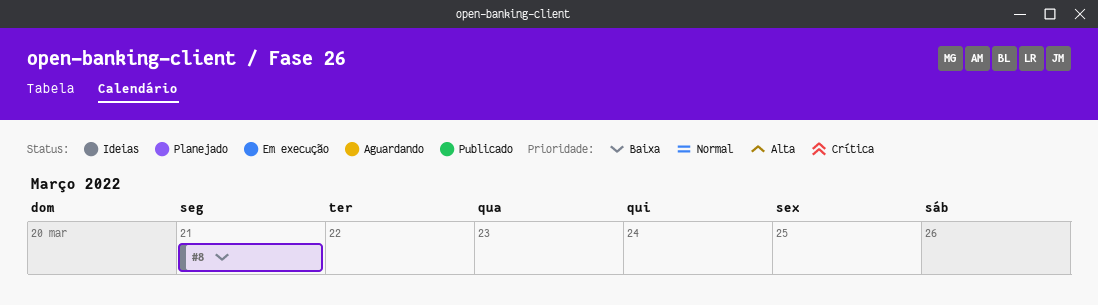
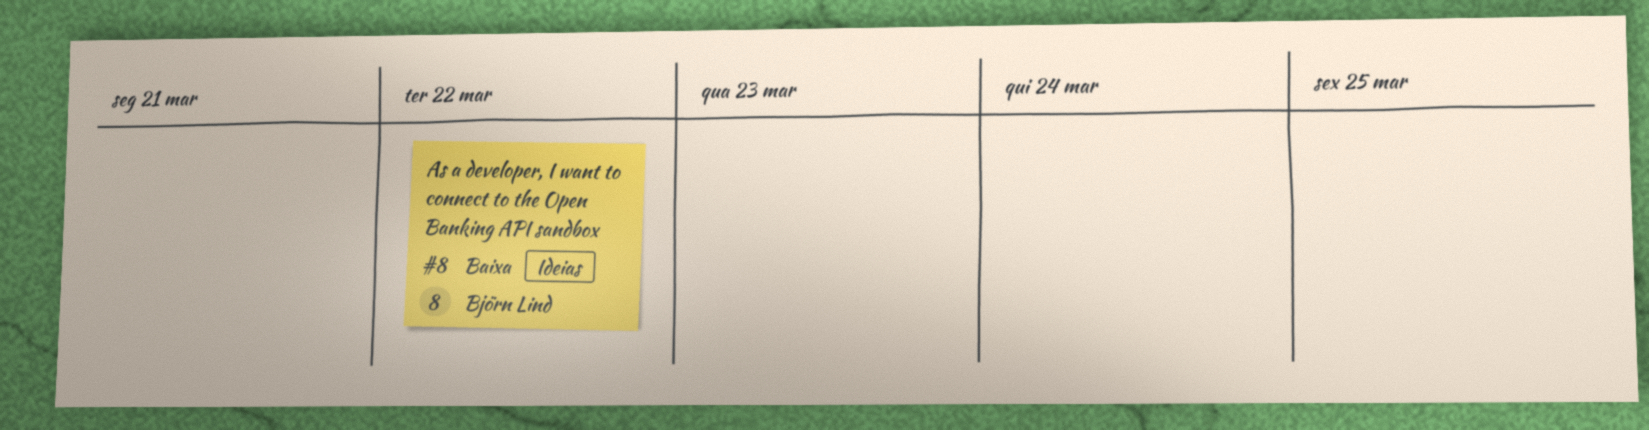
#8, due: Mar 21 -> Mar 22

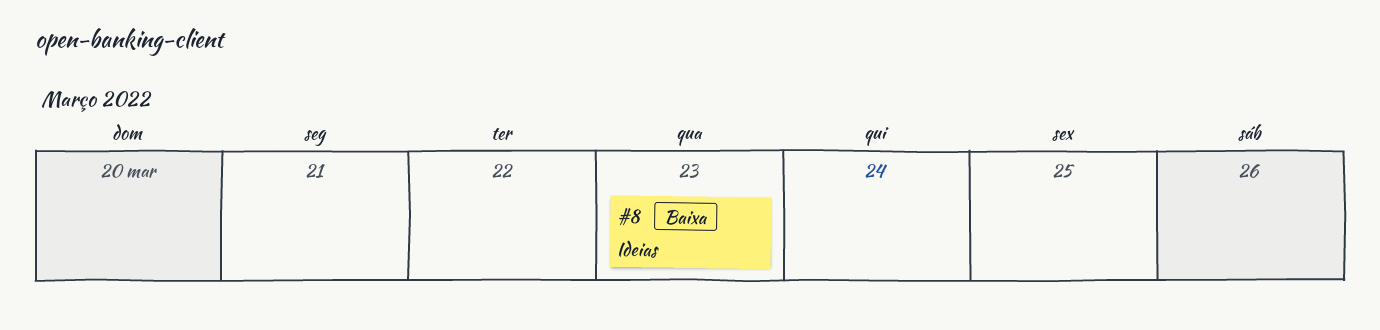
#8, due: Mar 22 -> Mar 23

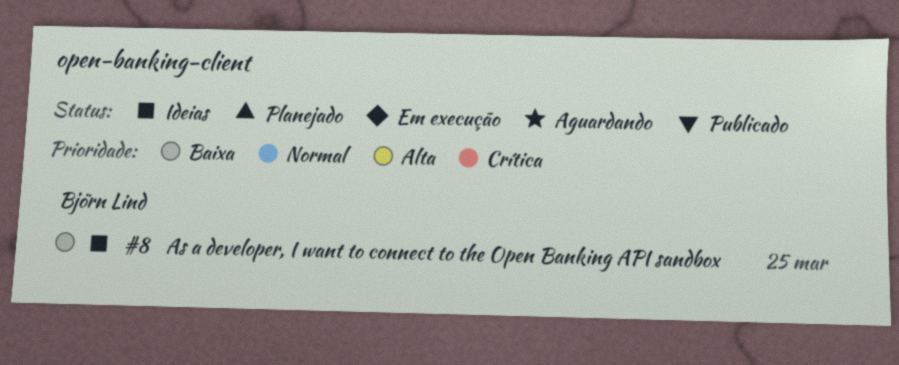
#8, due: Mar 23 -> Mar 25

